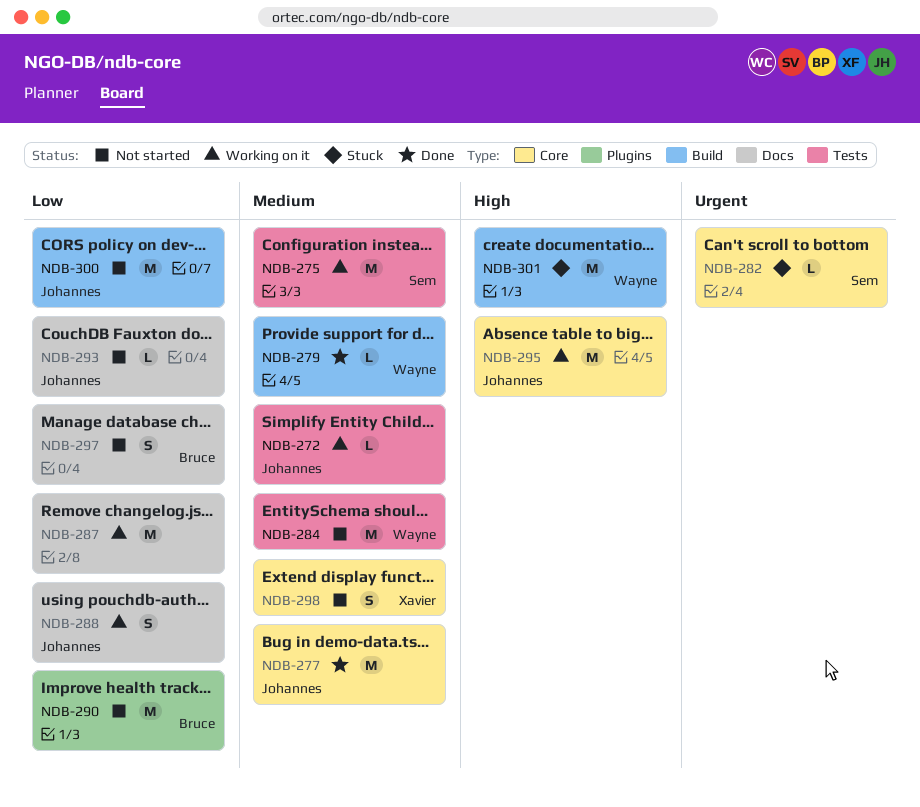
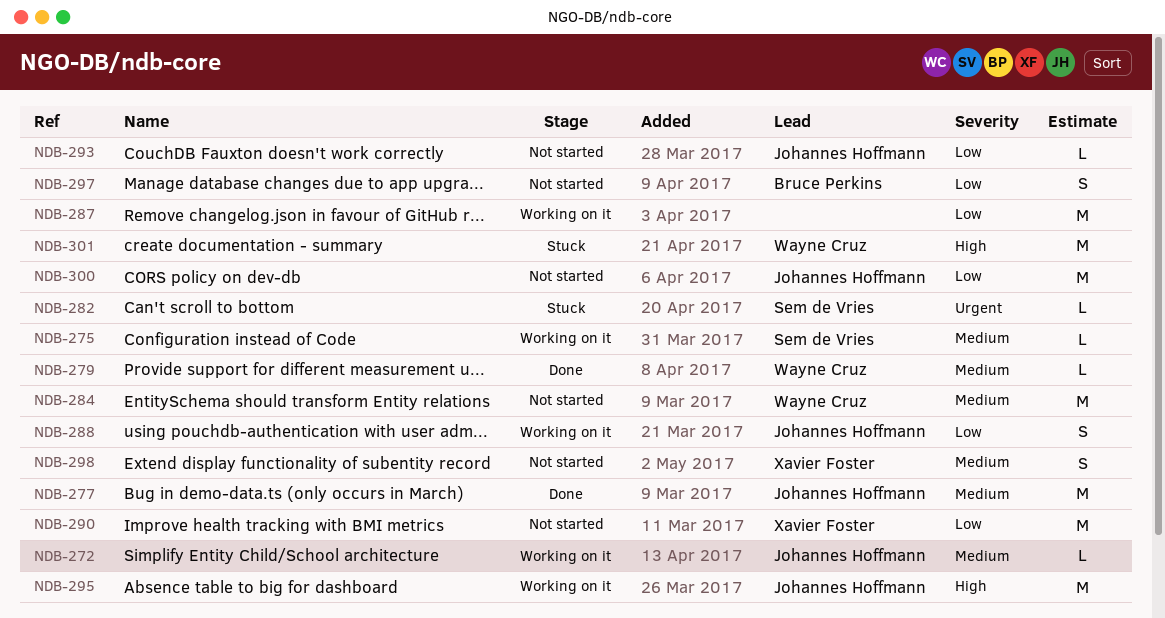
NDB-275, estimate: M -> L
NDB-290, owner: Bruce Perkins -> Xavier Foster

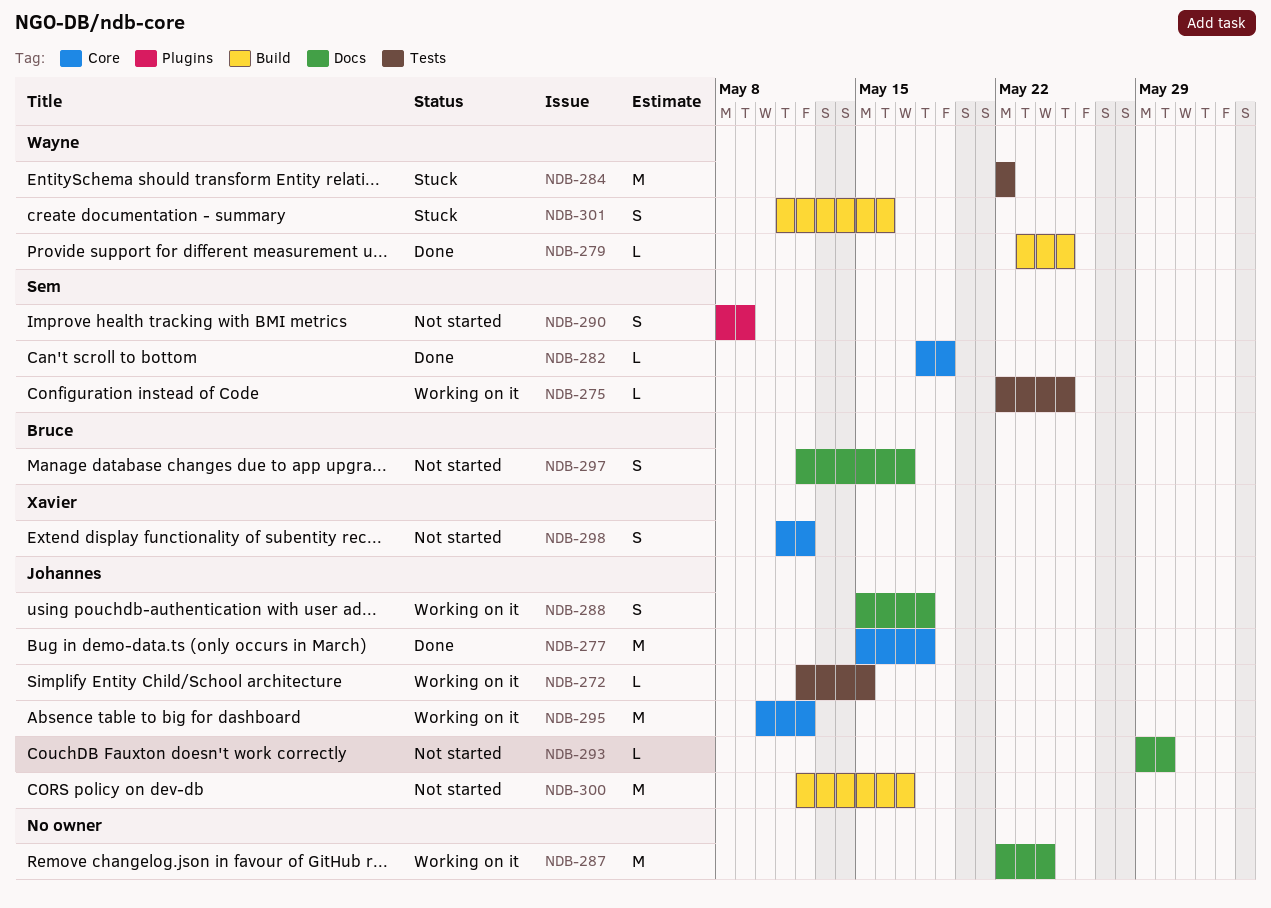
NDB-282, status: Stuck -> Done
NDB-284, status: Not started -> Stuck
NDB-290, owner: Xavier Foster -> Sem de Vries
NDB-290, estimate: M -> S
NDB-301, estimate: M -> S

